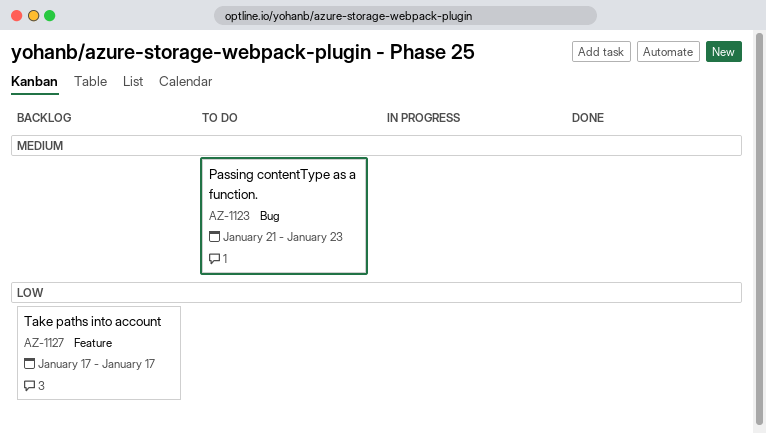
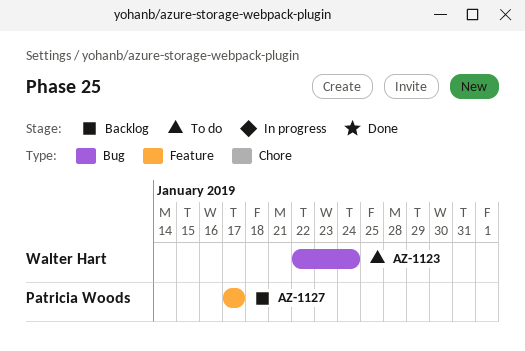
AZ-1123, start: Jan 21 -> Jan 22
AZ-1123, due: Jan 23 -> Jan 24

